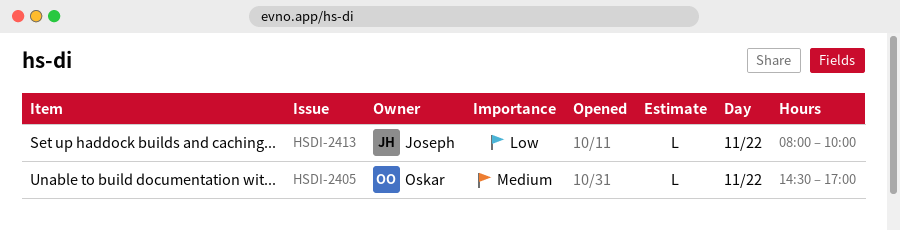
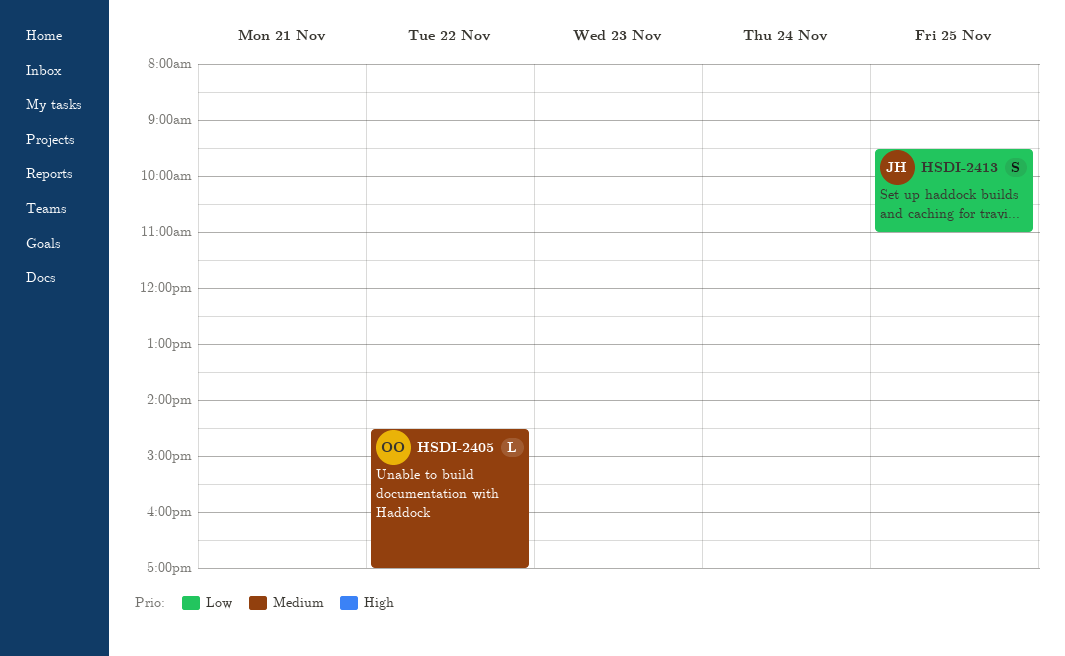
HSDI-2413, estimate: L -> S
HSDI-2413, day: Nov 22 -> Nov 25
HSDI-2413, begins: 08:00 -> 09:30
HSDI-2413, ends: 10:00 -> 11:00

